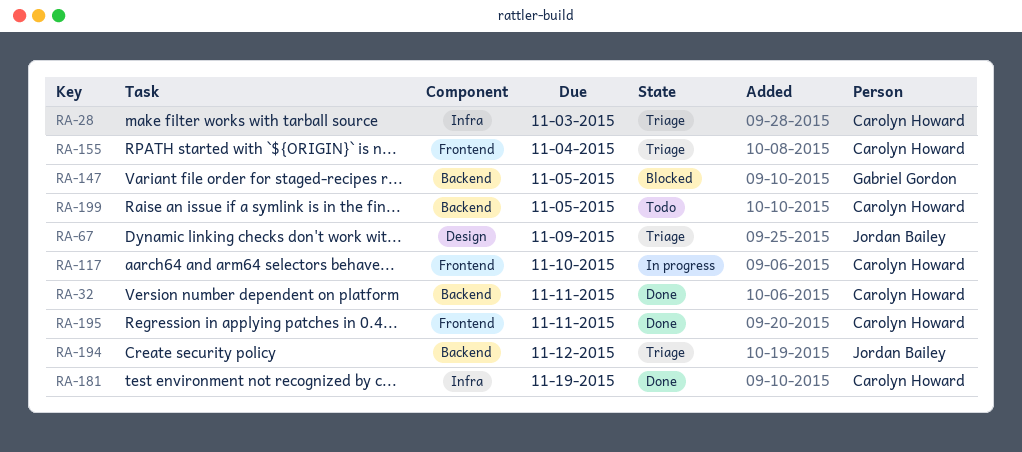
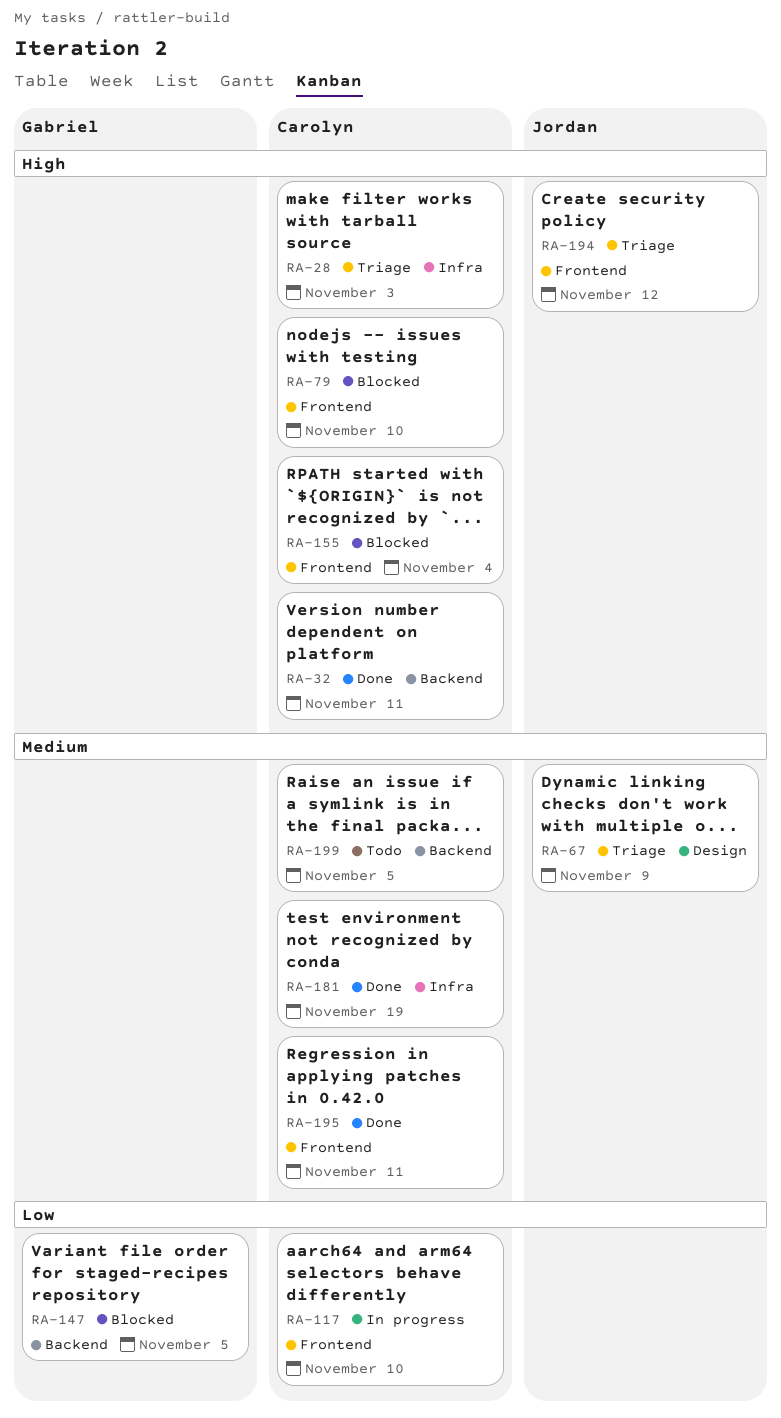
RA-79: none -> present
RA-155, status: Triage -> Blocked
RA-194, label: Backend -> Frontend

